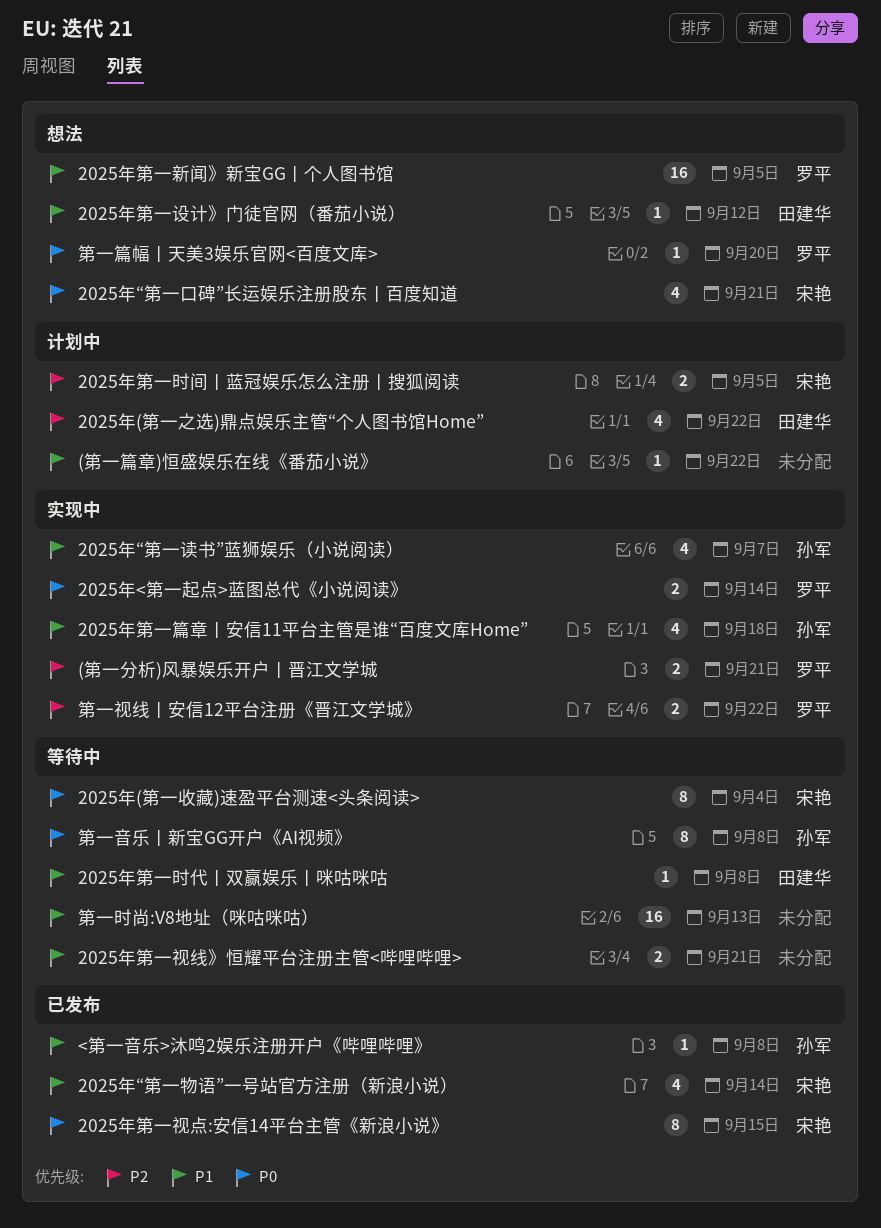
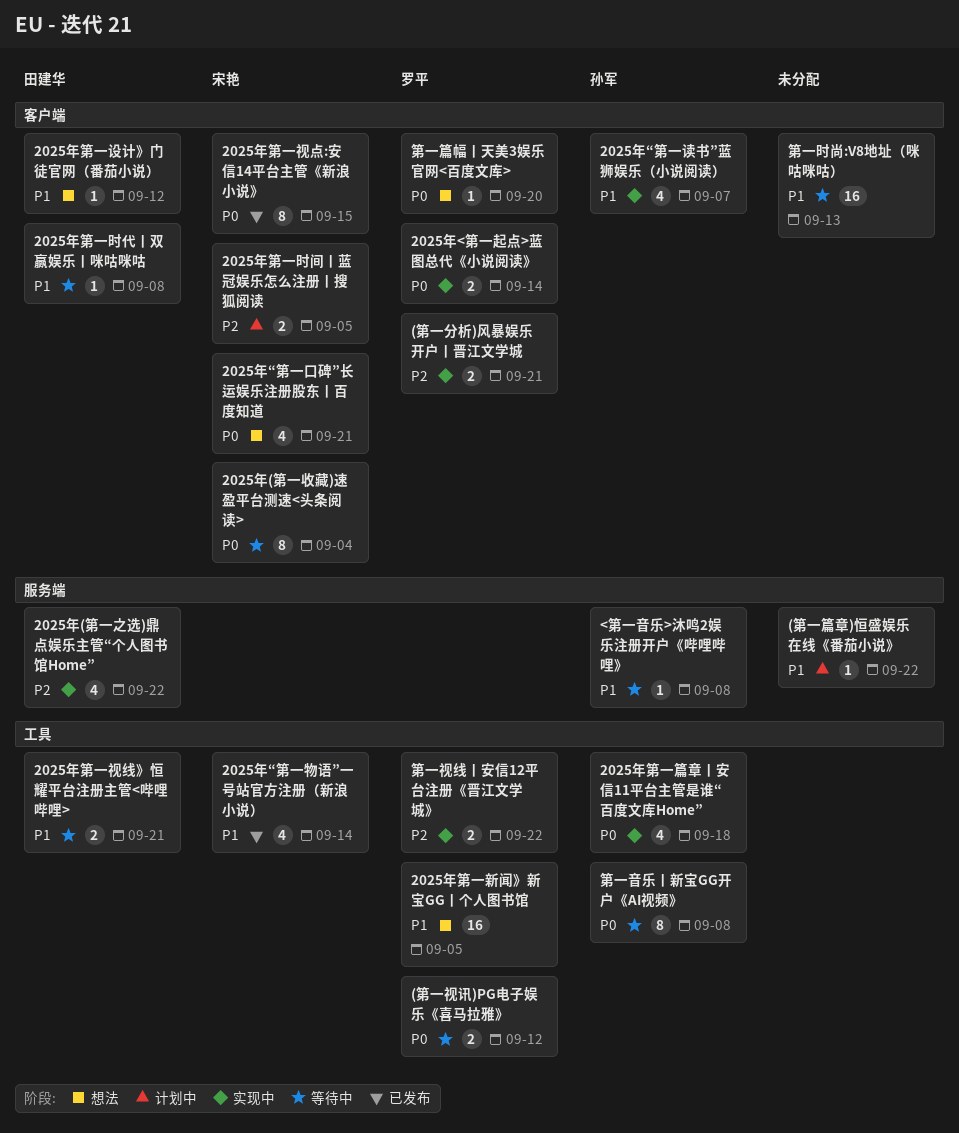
(第一视讯)PG电子娱乐《喜马拉雅》: none -> present
2025年(第一之选)鼎点娱乐主管“个人图书馆Home”, status: 计划中 -> 实现中
2025年第一篇章丨安信11平台主管是谁“百度文库Home”, priority: P1 -> P0
2025年第一视线》恒耀平台注册主管<哔哩哔哩>, owner: none -> 田建华
<第一音乐>沐鸣2娱乐注册开户《哔哩哔哩》, status: 已发布 -> 等待中

